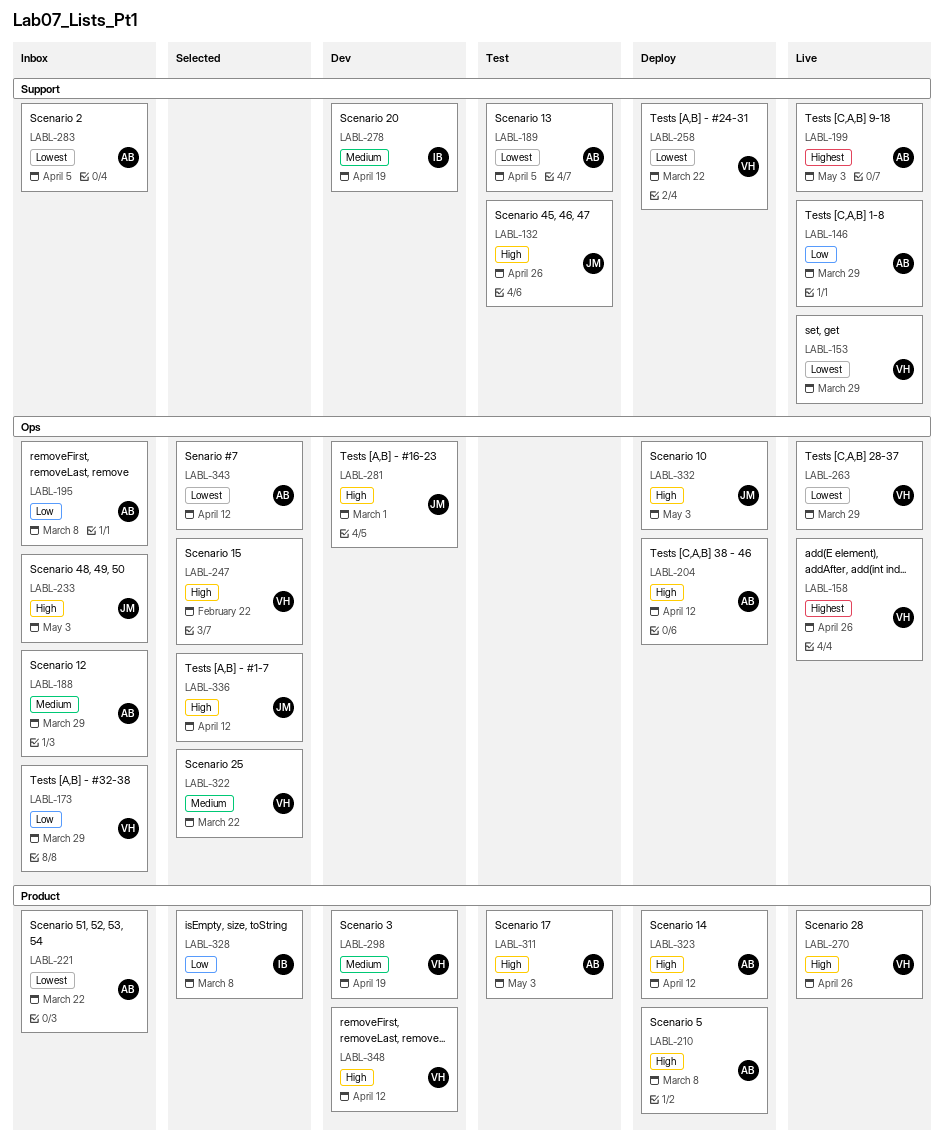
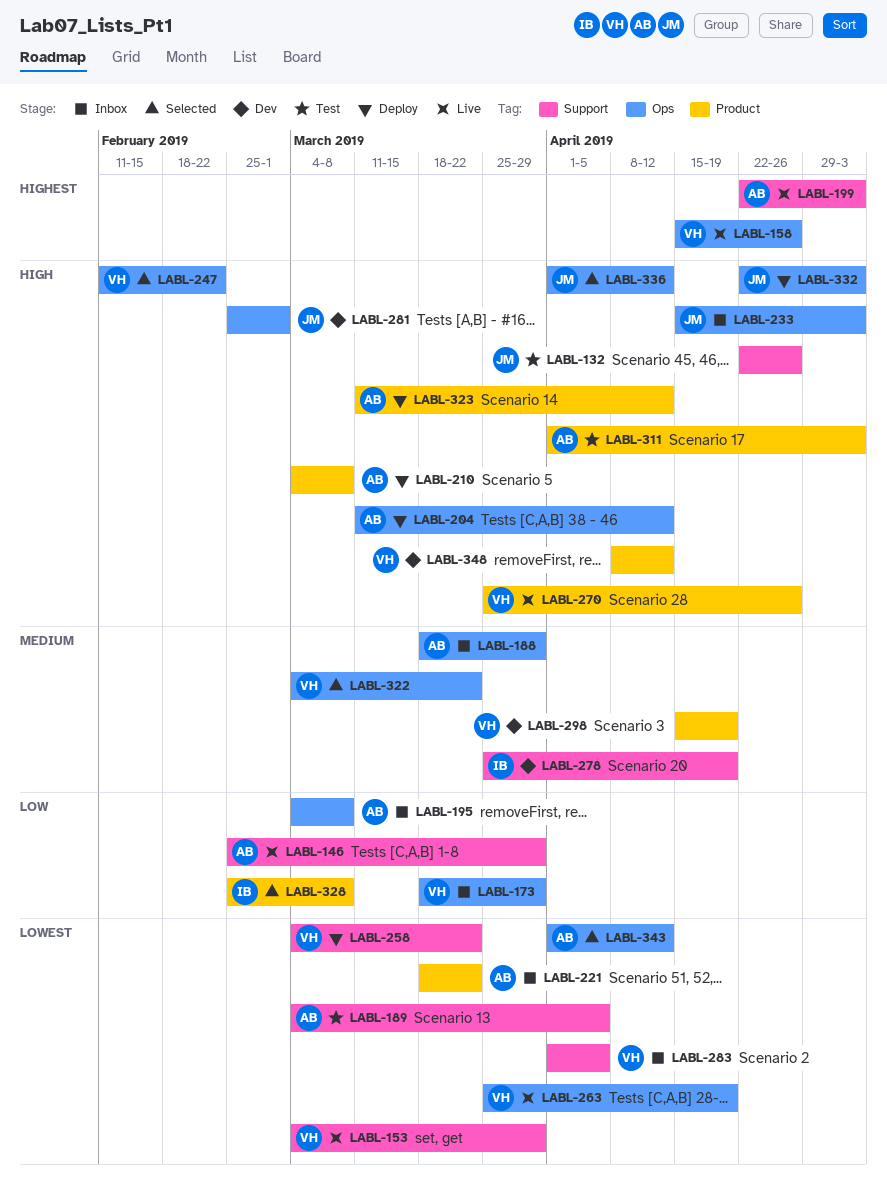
LABL-263, due: Mar 29 -> Apr 19
LABL-283, owner: AB -> VH

